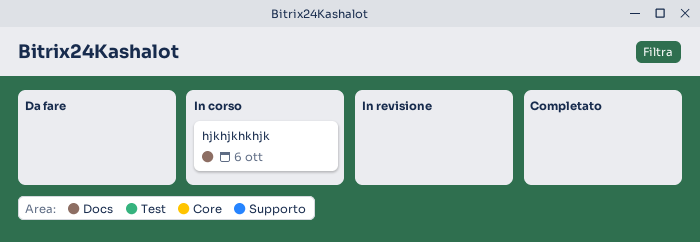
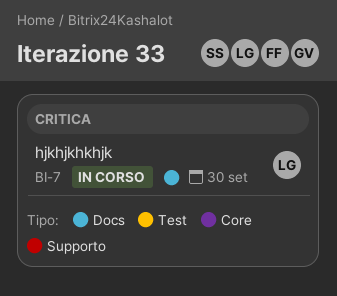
hjkhjkhkhjk, due: Oct 6 -> Sep 30

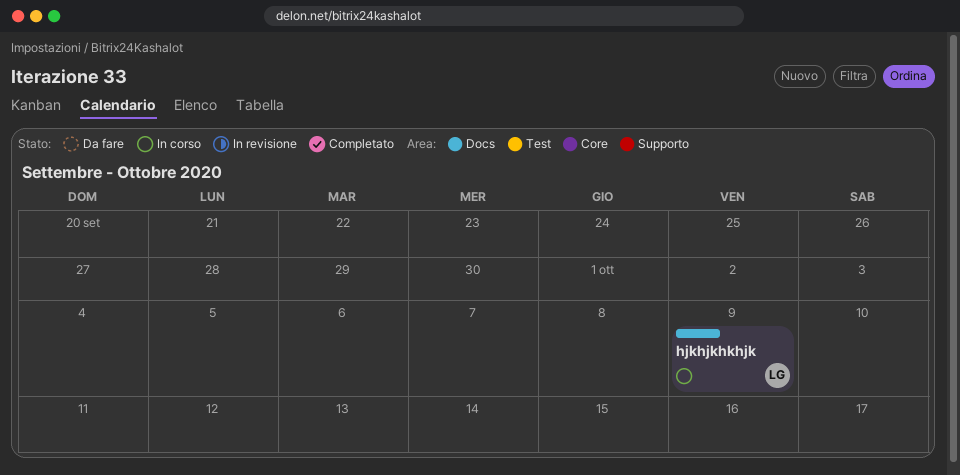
hjkhjkhkhjk, due: Sep 30 -> Oct 9

